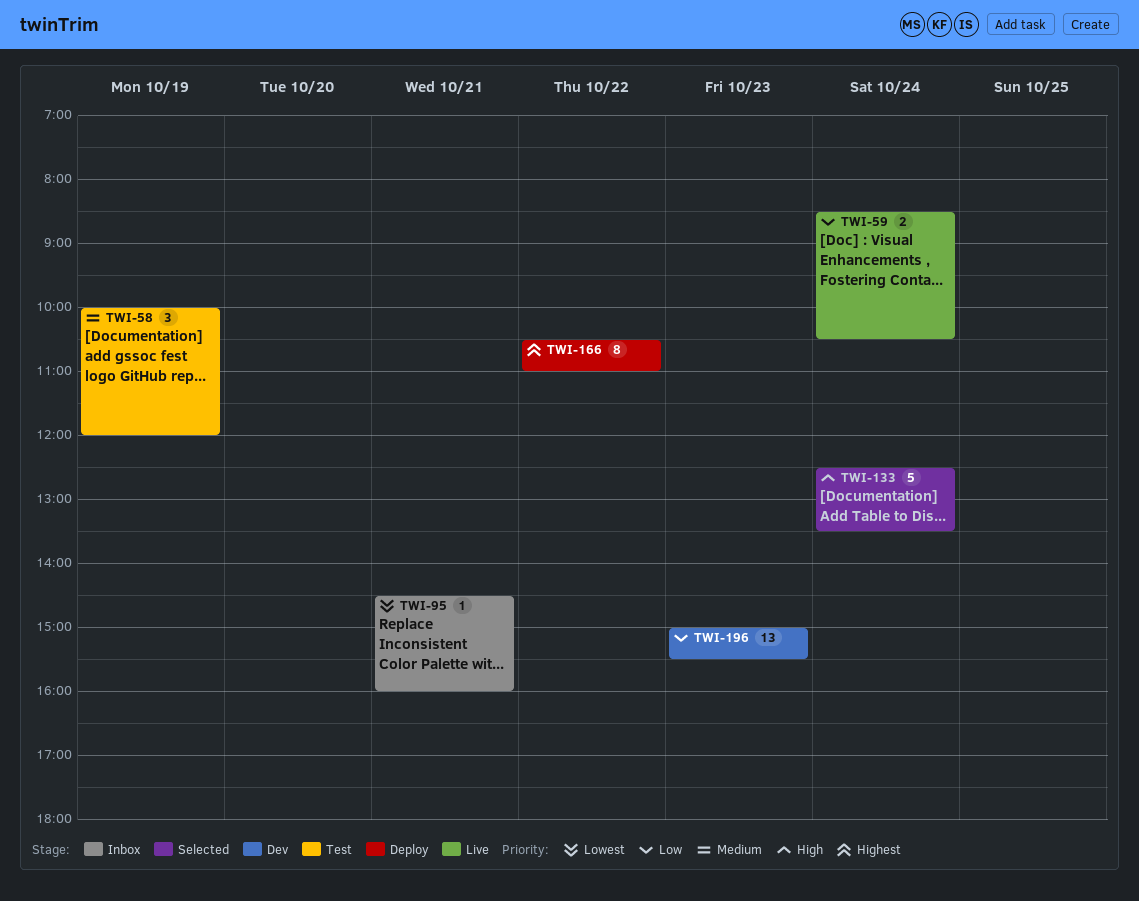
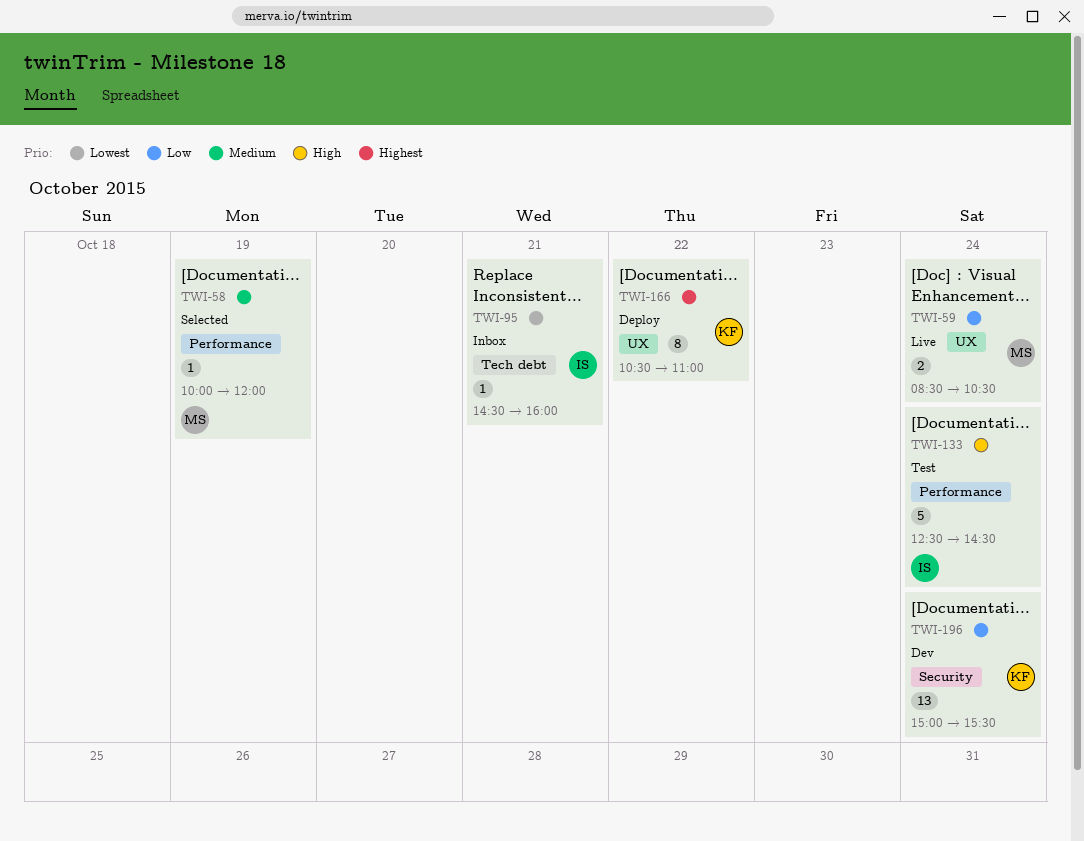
TWI-58, status: Test -> Selected
TWI-58, estimate: 3 -> 1
TWI-133, status: Selected -> Test
TWI-133, ends: 13:30 -> 14:30
TWI-196, day: Oct 23 -> Oct 24

